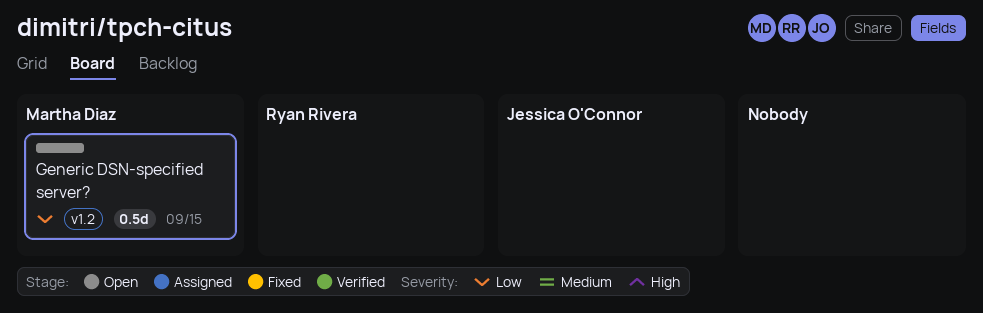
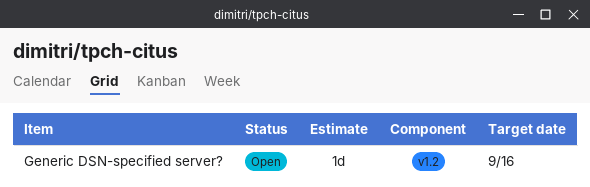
Generic DSN-specified server?, estimate: 0.5d -> 1d
Generic DSN-specified server?, due: Sep 15 -> Sep 16

